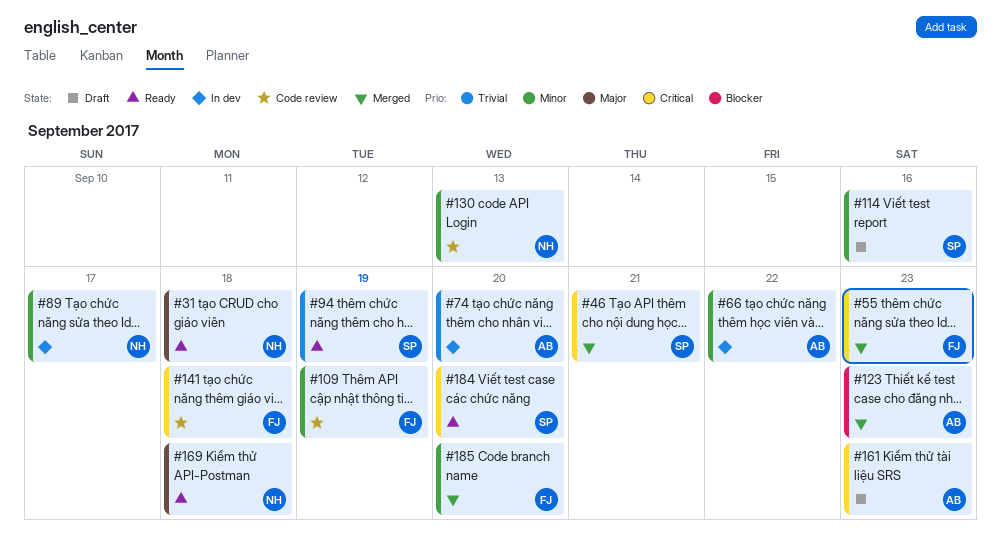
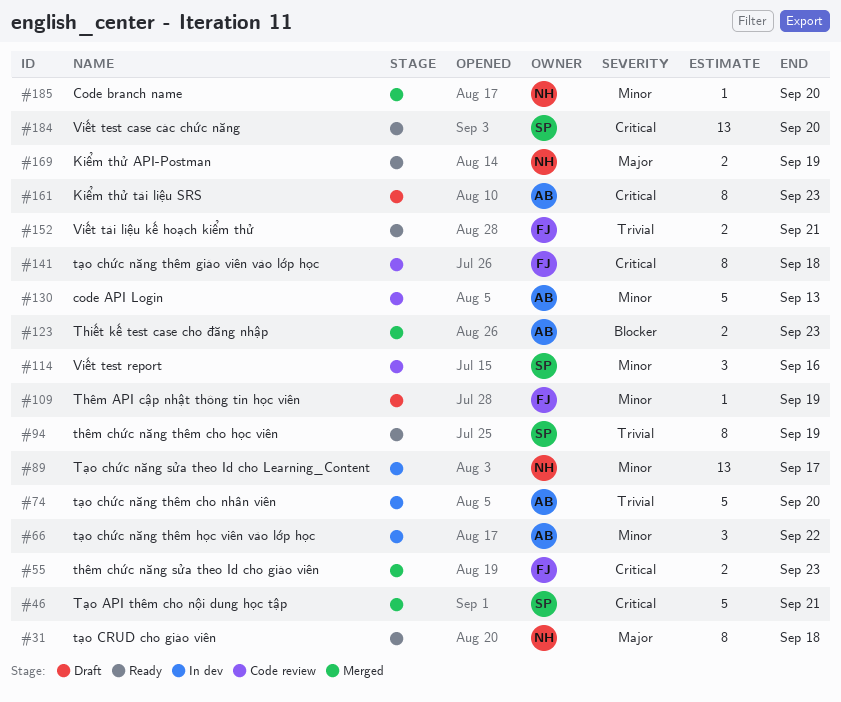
#109, status: Code review -> Draft
#114, status: Draft -> Code review
#130, owner: NH -> AB
#152: none -> present
#169, due: Sep 18 -> Sep 19
#185, owner: FJ -> NH

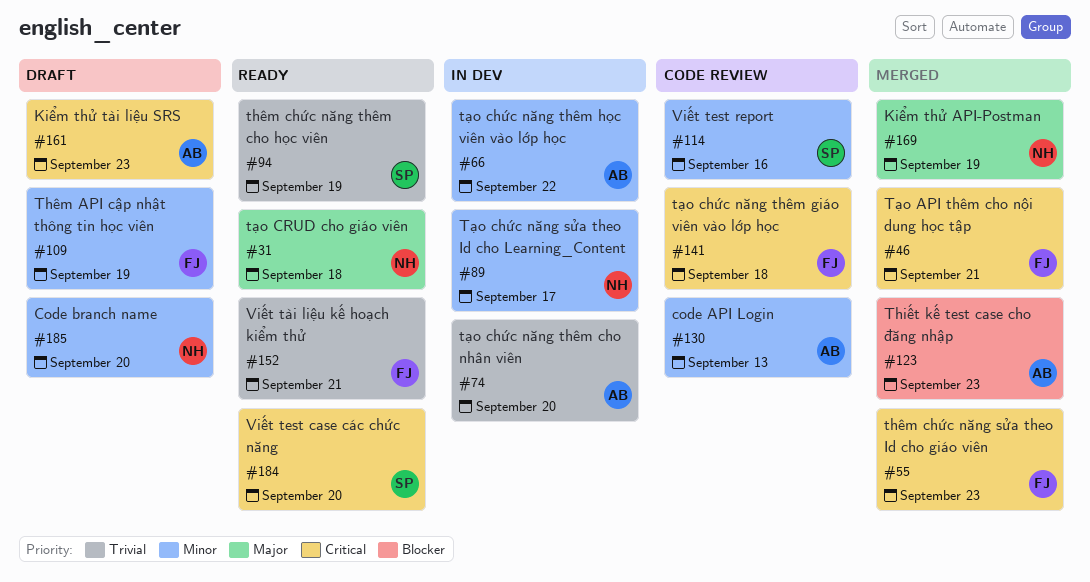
#46, owner: SP -> FJ
#169, status: Ready -> Merged
#185, status: Merged -> Draft

